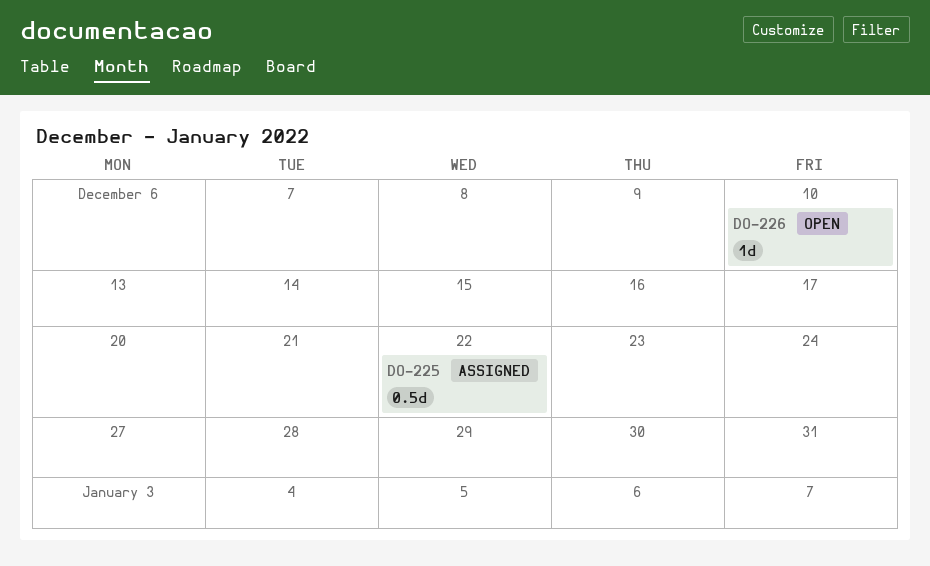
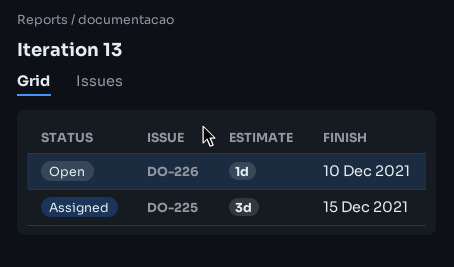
DO-225, estimate: 0.5d -> 3d
DO-225, due: Dec 22 -> Dec 15

